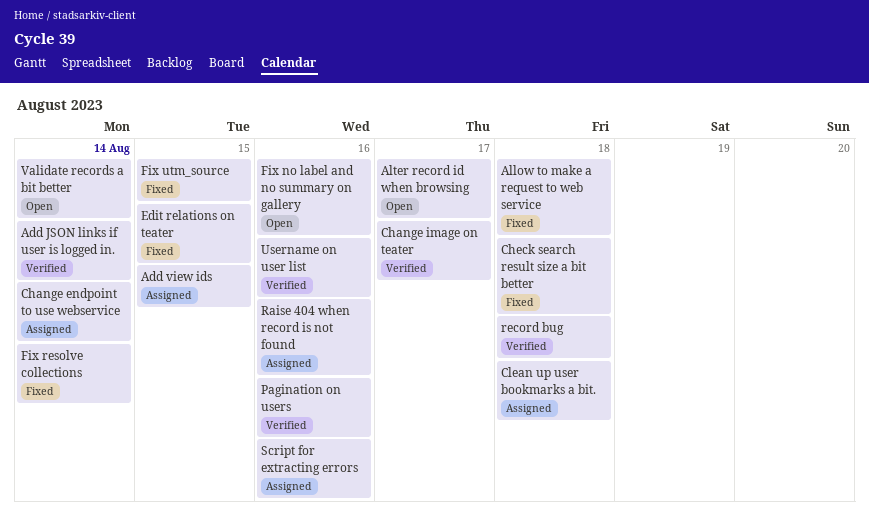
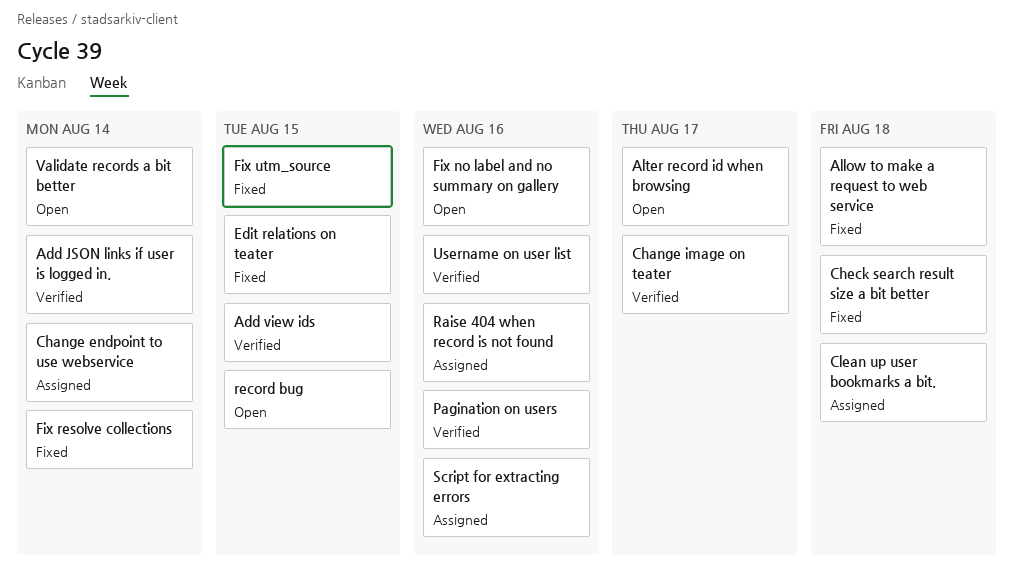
Add view ids, status: Assigned -> Verified
record bug, status: Verified -> Open
record bug, due: Aug 18 -> Aug 15

